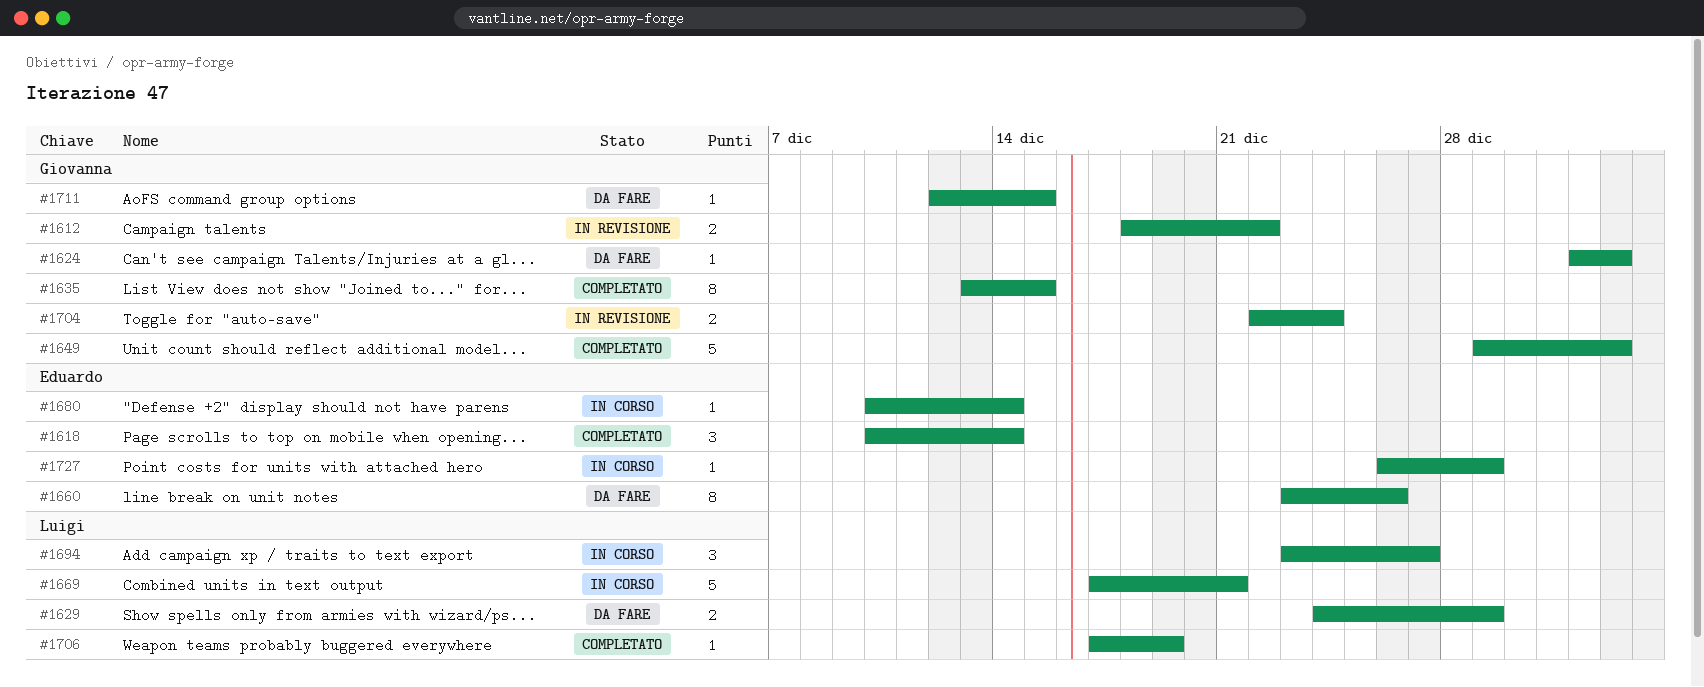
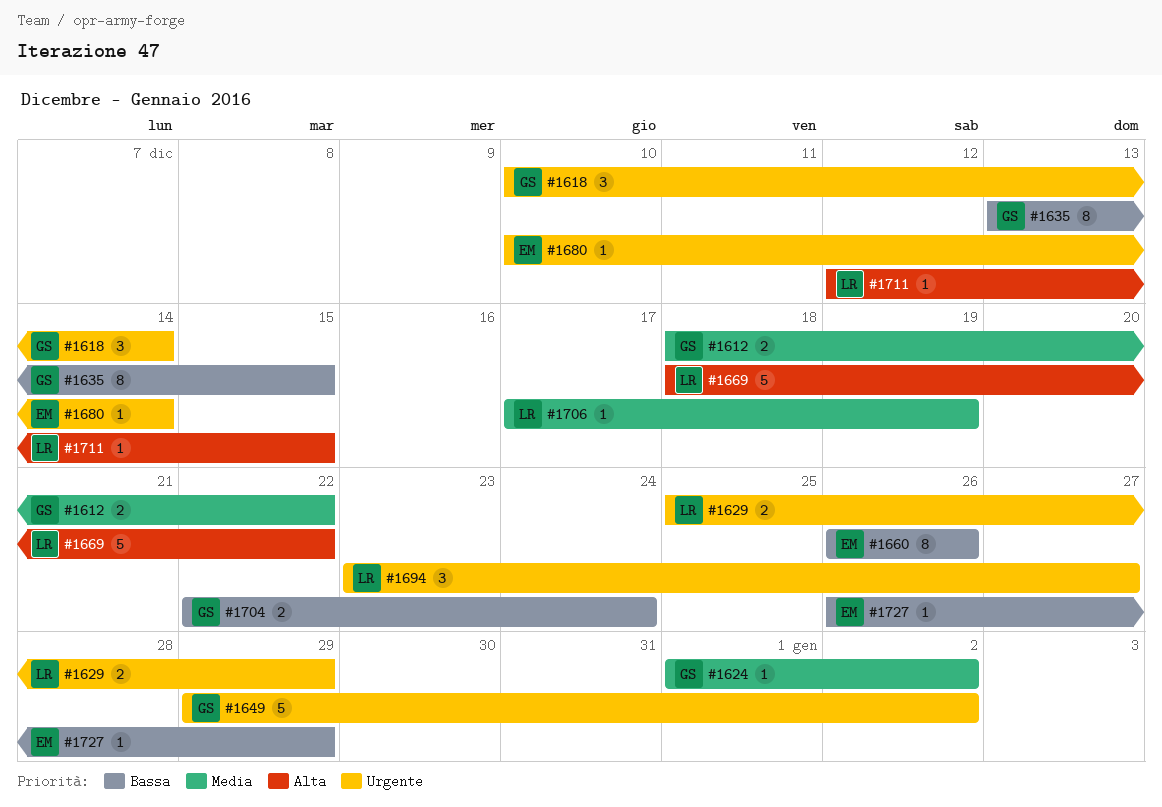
#1618, owner: Eduardo -> Giovanna
#1629, start: Dec 24 -> Dec 25
#1660, start: Dec 23 -> Dec 26
#1669, start: Dec 17 -> Dec 18
#1669, due: Dec 21 -> Dec 22
#1711, owner: Giovanna -> Luigi

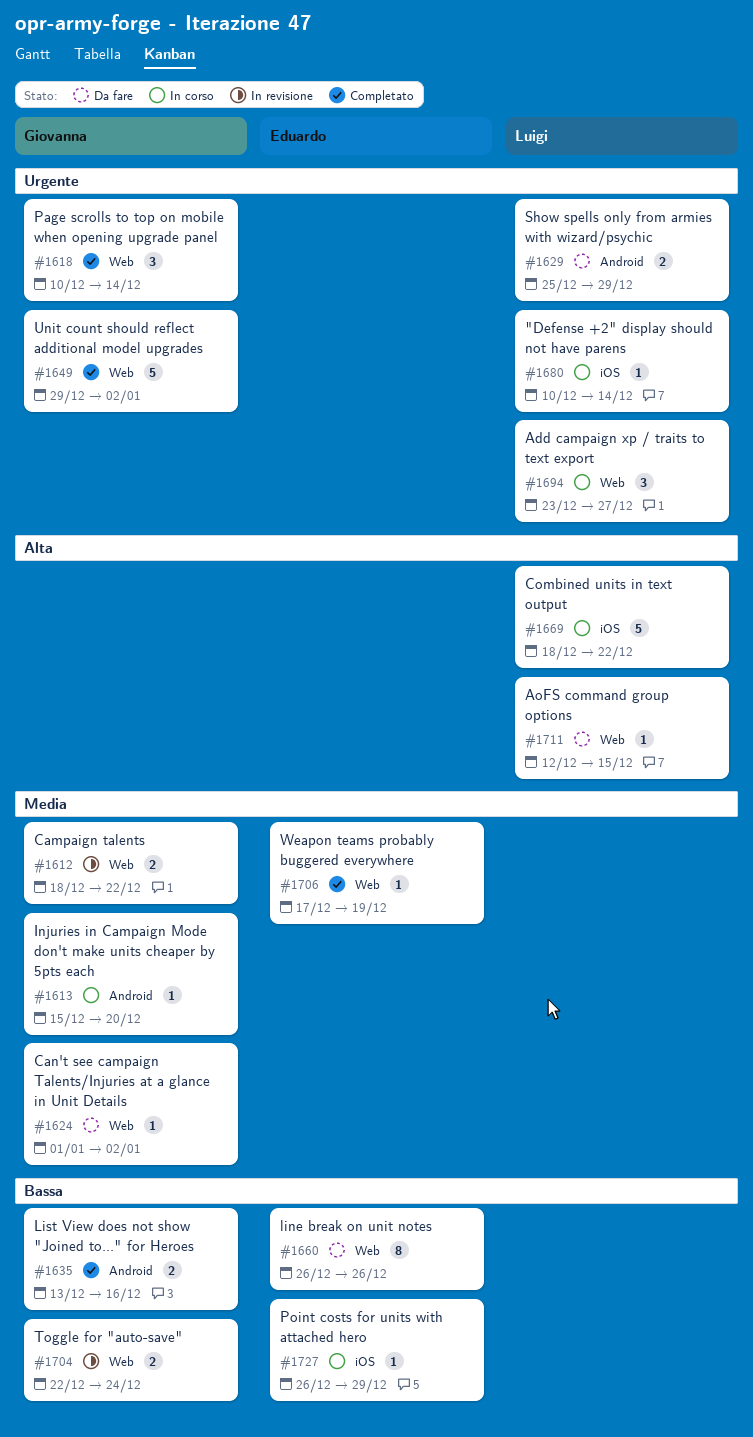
#1613: none -> present
#1635, estimate: 8 -> 2
#1635, due: Dec 15 -> Dec 16
#1680, owner: Eduardo -> Luigi
#1706, owner: Luigi -> Eduardo

